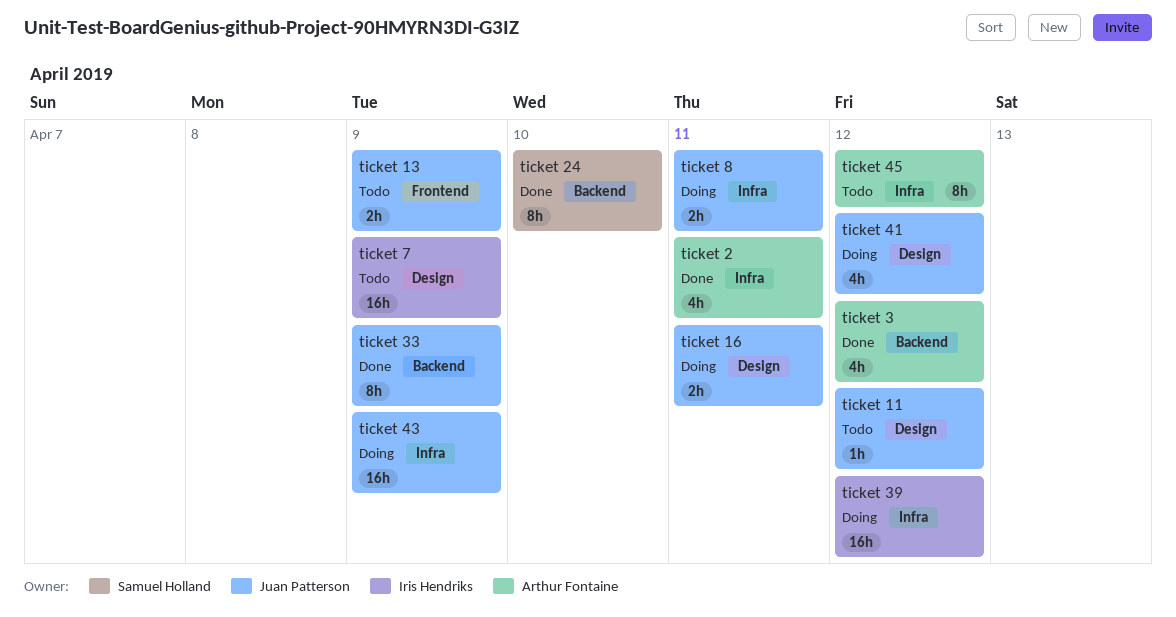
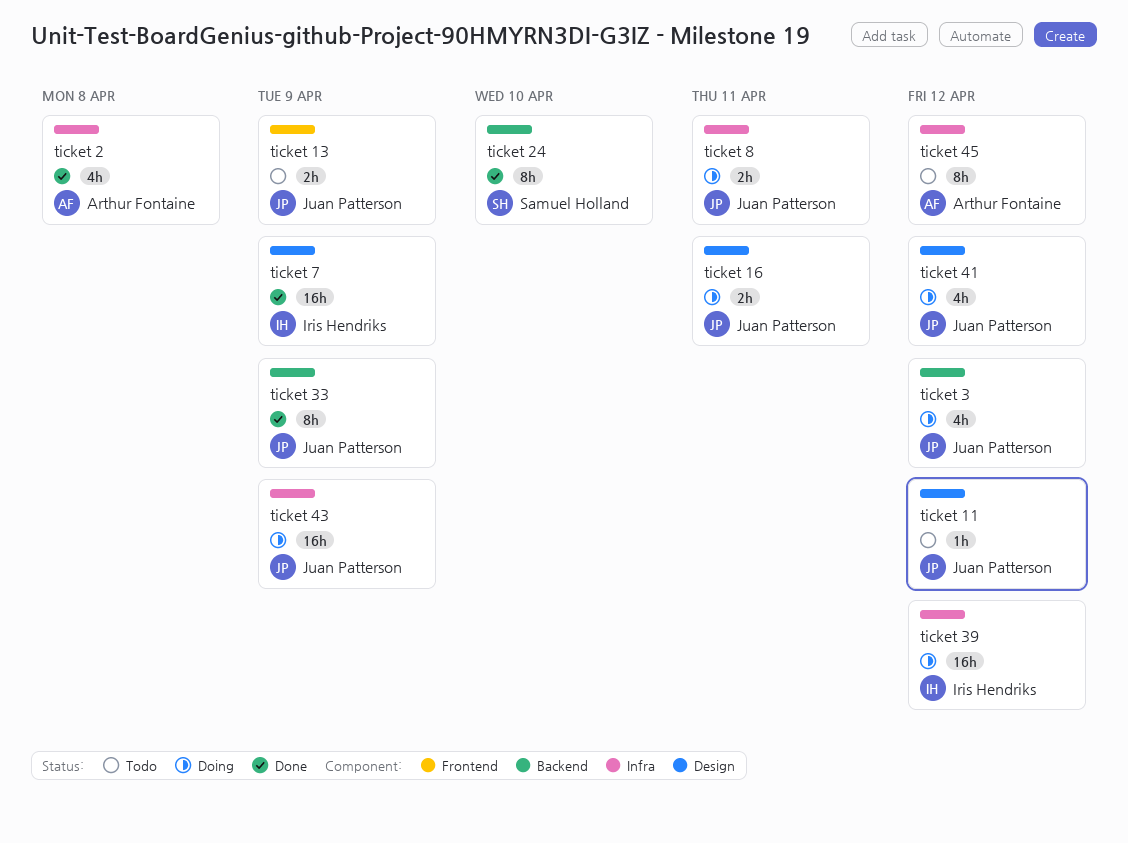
ticket 2, day: Apr 11 -> Apr 8
ticket 3, status: Done -> Doing
ticket 3, owner: Arthur Fontaine -> Juan Patterson
ticket 7, status: Todo -> Done

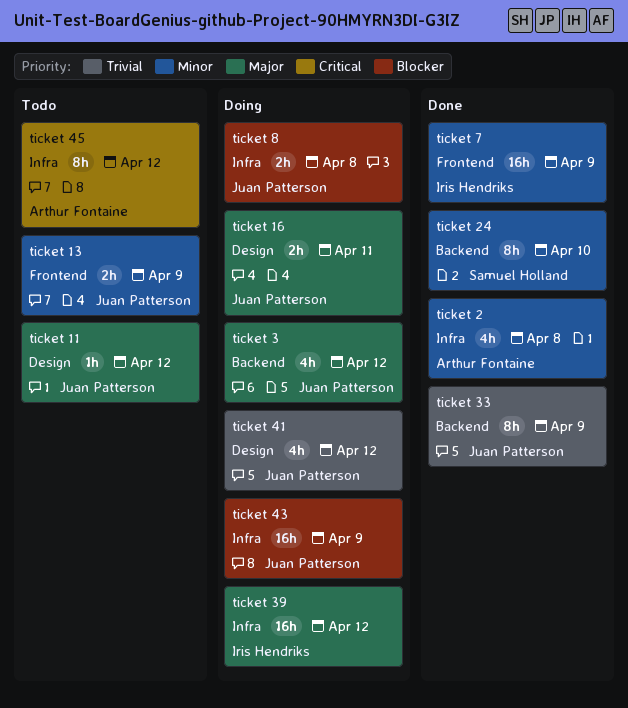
ticket 7, label: Design -> Frontend
ticket 8, day: Apr 11 -> Apr 8

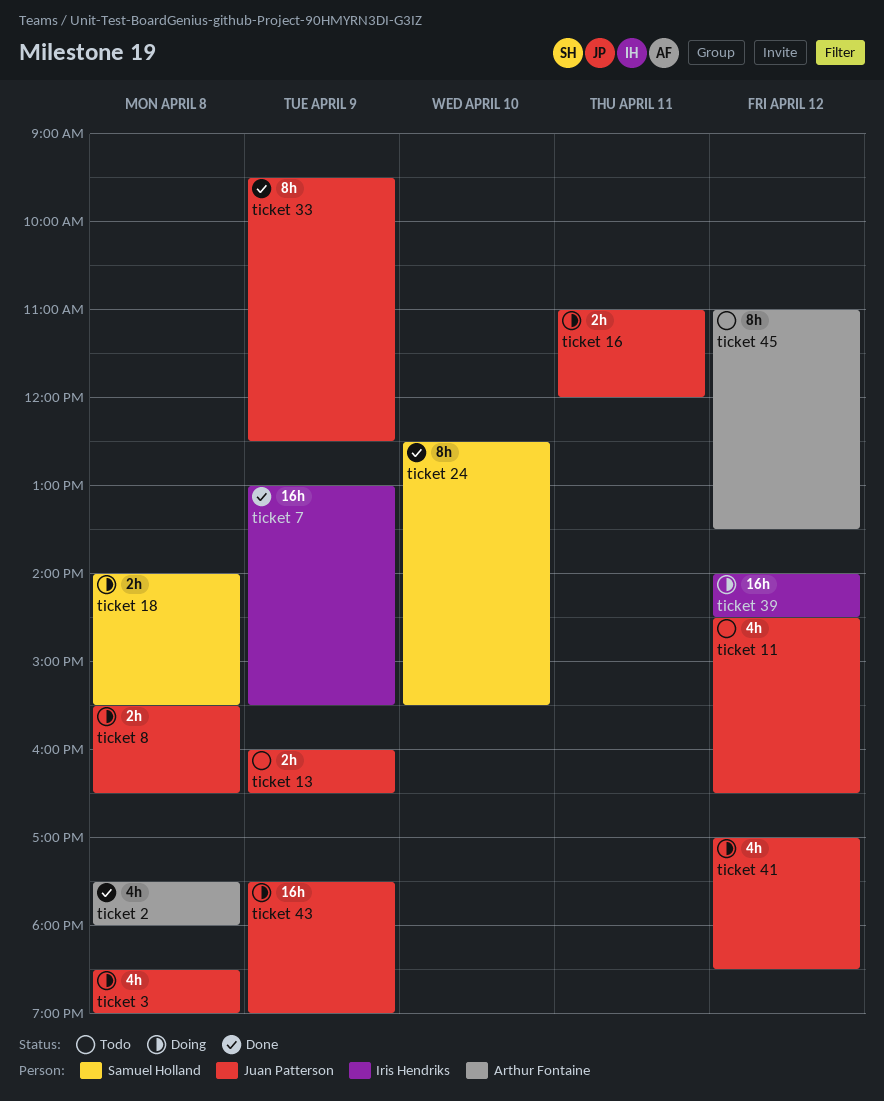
ticket 11, estimate: 1h -> 4h
ticket 18: none -> present
ticket 3, day: Apr 12 -> Apr 8

